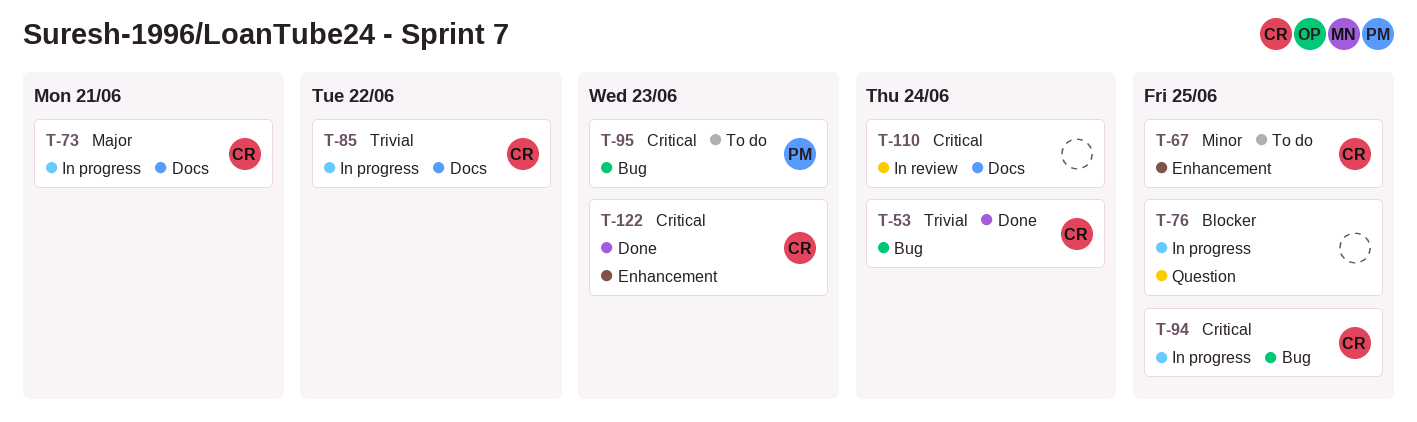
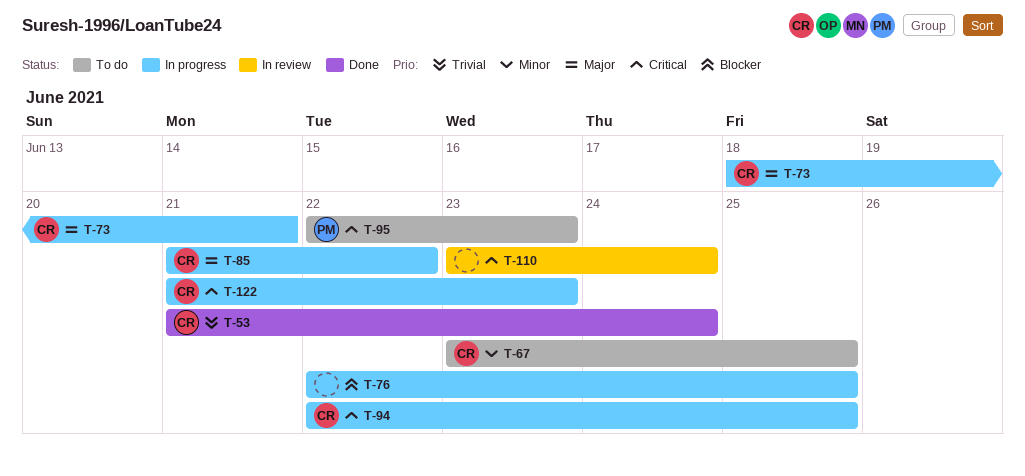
T-85, priority: Trivial -> Major
T-122, status: Done -> In progress

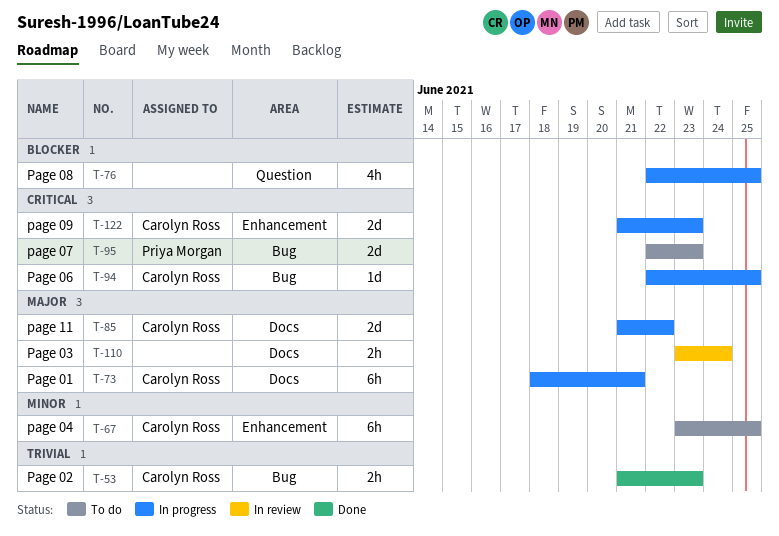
T-53, due: Jun 24 -> Jun 23
T-110, priority: Critical -> Major

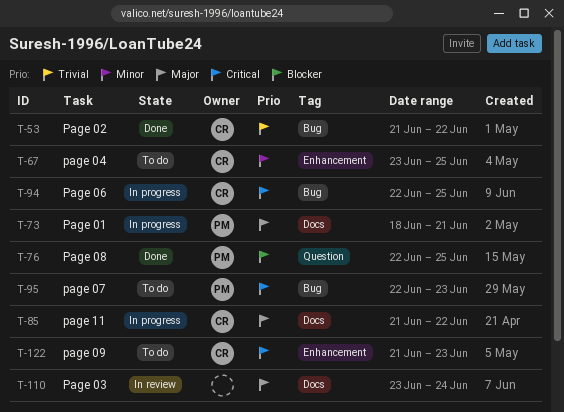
T-53, due: Jun 23 -> Jun 22
T-73, owner: Carolyn Ross -> Priya Morgan
T-76, status: In progress -> Done
T-76, owner: none -> Priya Morgan
T-122, status: In progress -> To do

